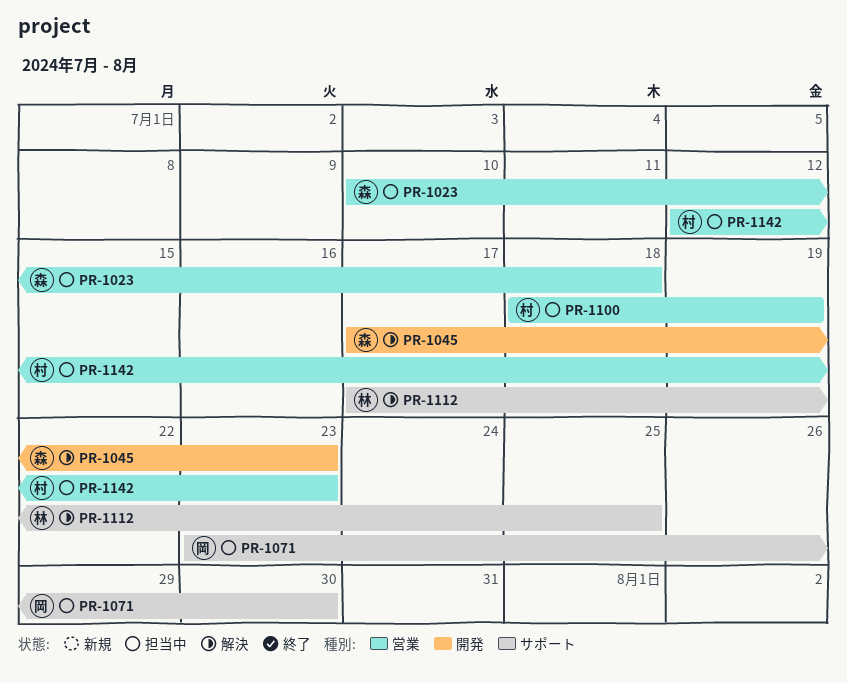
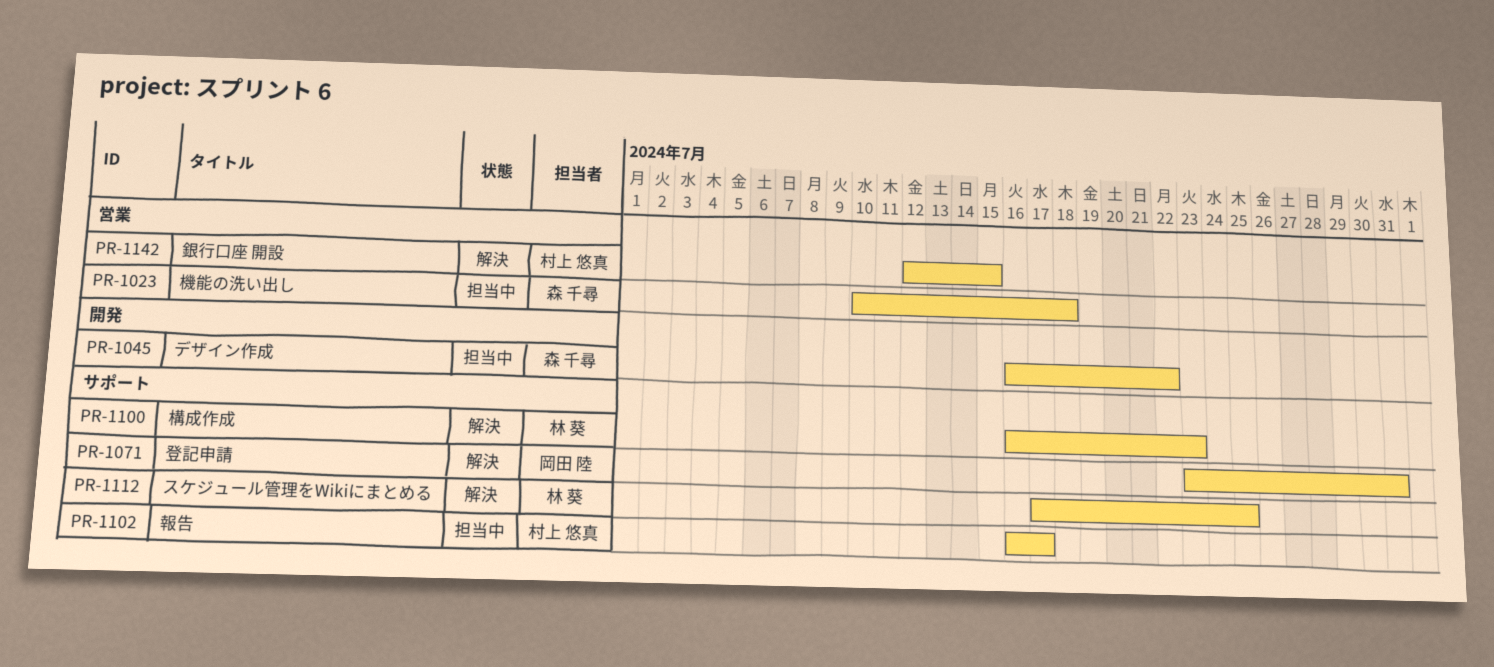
PR-1045, status: 解決 -> 担当中
PR-1045, start: Jul 17 -> Jul 16
PR-1045, due: Jul 23 -> Jul 22
PR-1071, status: 担当中 -> 解決
PR-1071, due: Jul 30 -> Jul 31
PR-1100, status: 担当中 -> 解決
PR-1100, owner: 村上 悠真 -> 林 葵
PR-1100, label: 営業 -> サポート
PR-1100, start: Jul 18 -> Jul 16
PR-1100, due: Jul 19 -> Jul 23
PR-1102: none -> present
PR-1142, status: 担当中 -> 解決
PR-1142, due: Jul 23 -> Jul 15

